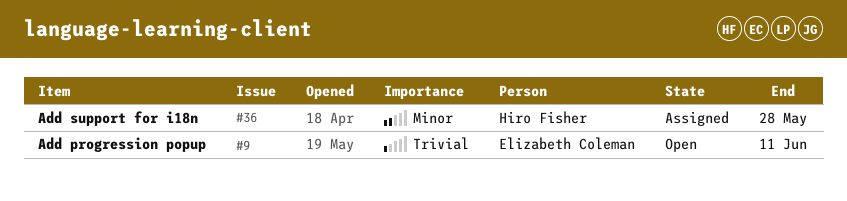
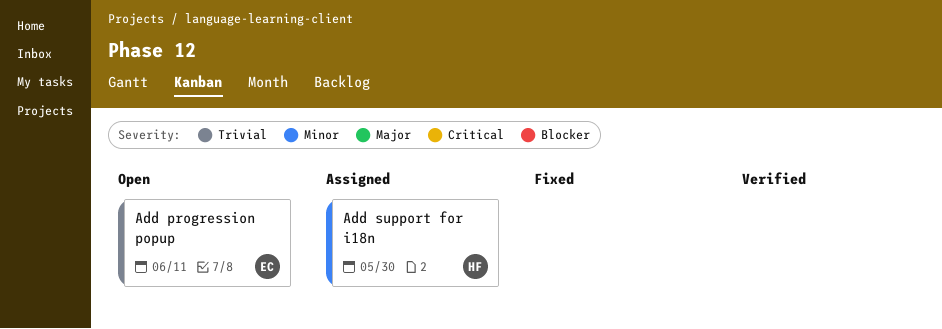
Add support for i18n, due: May 28 -> May 30

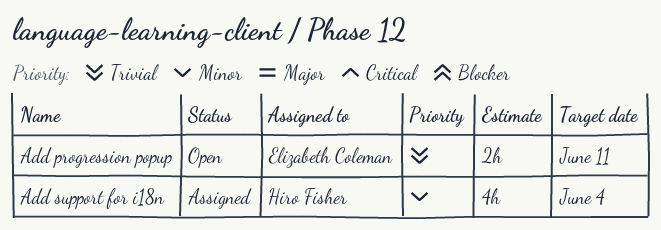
Add support for i18n, due: May 30 -> Jun 4

